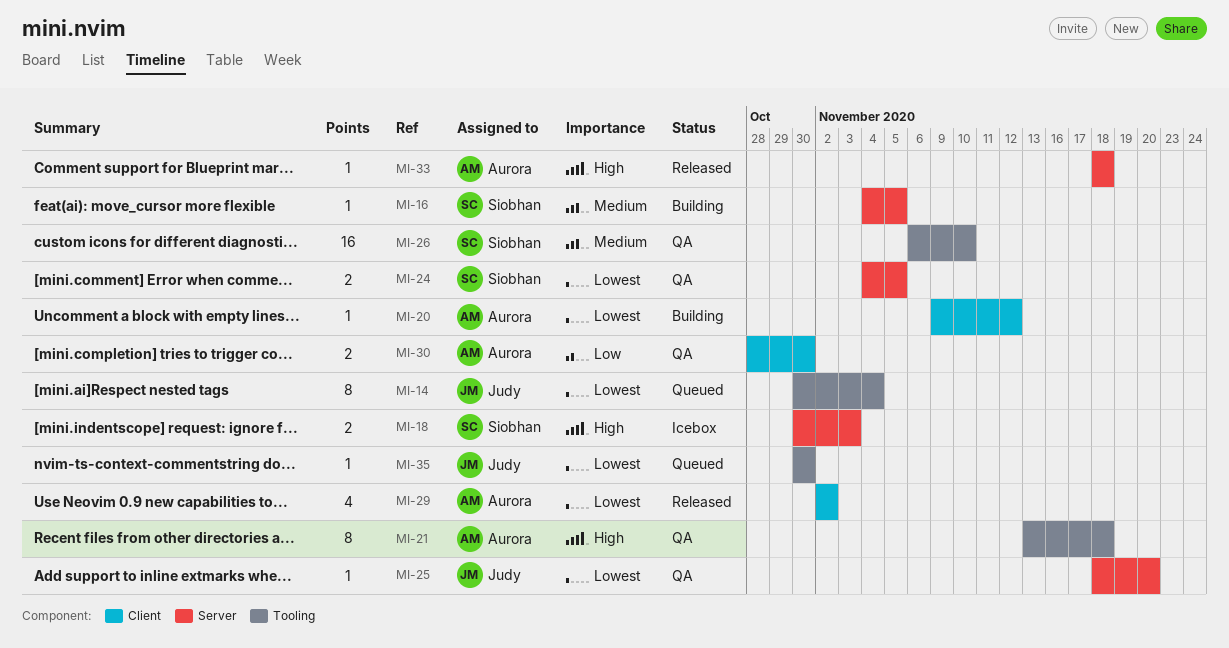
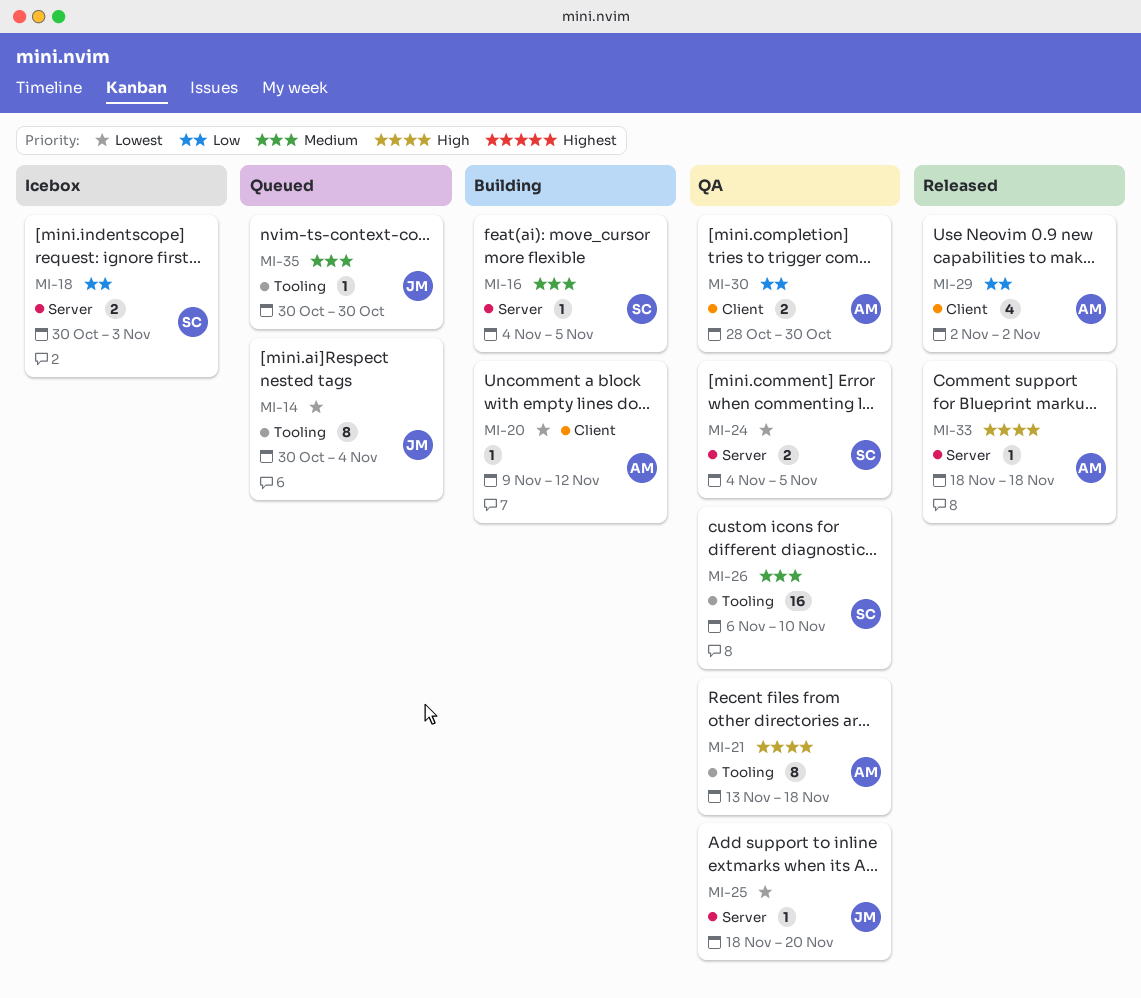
MI-18, priority: High -> Low
MI-29, priority: Lowest -> Low
MI-35, priority: Lowest -> Medium

